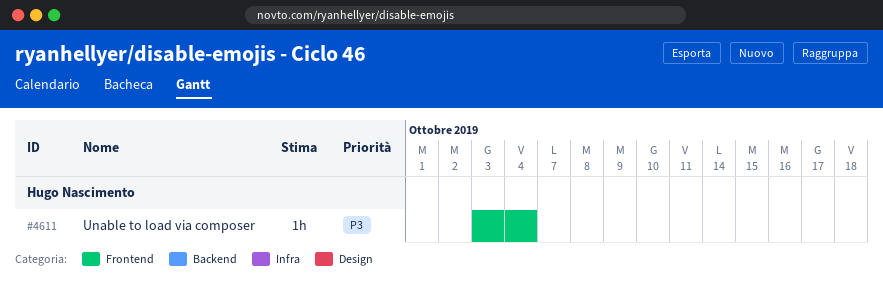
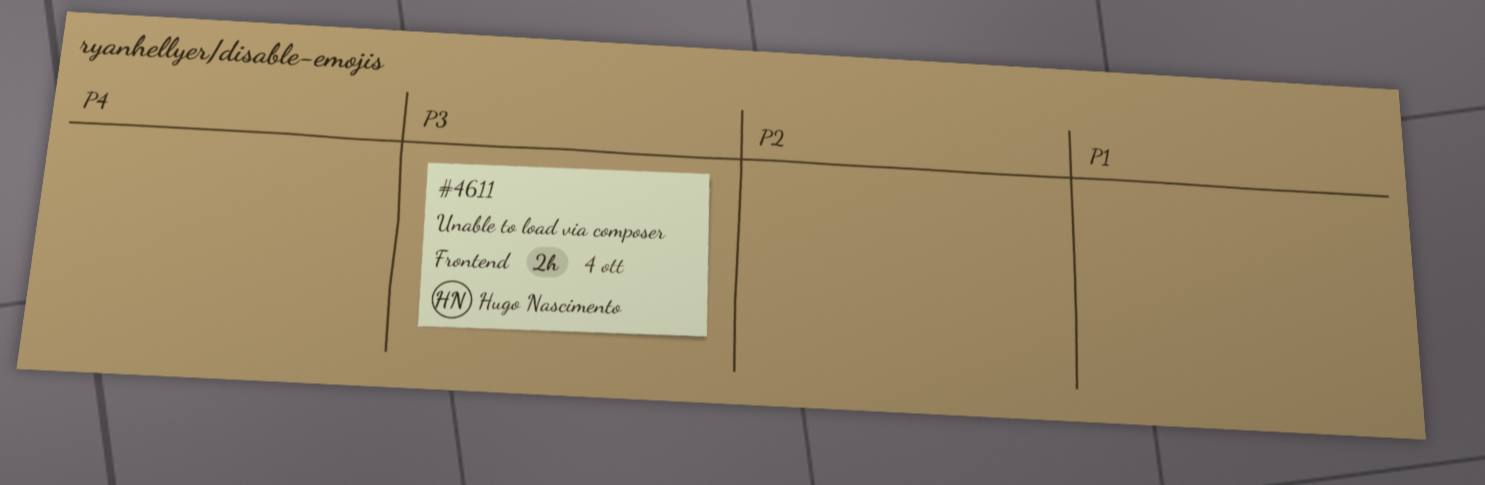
#4611, estimate: 1h -> 2h

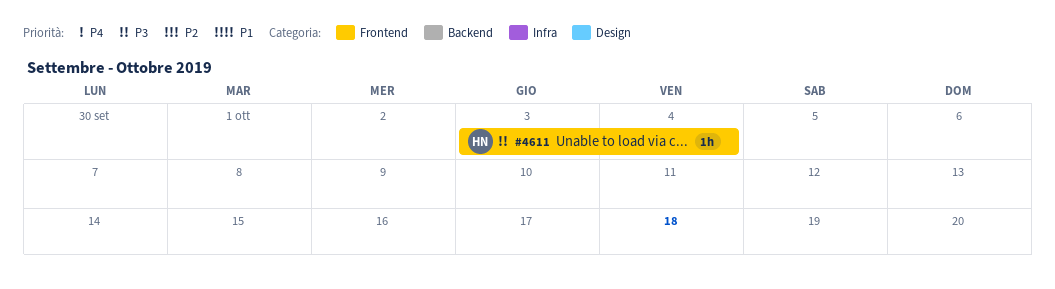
#4611, estimate: 2h -> 1h

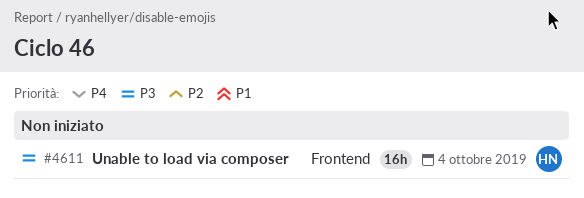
#4611, estimate: 1h -> 16h

